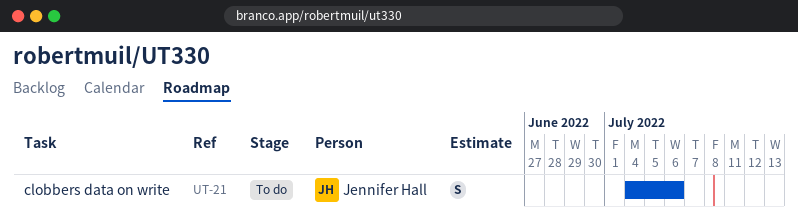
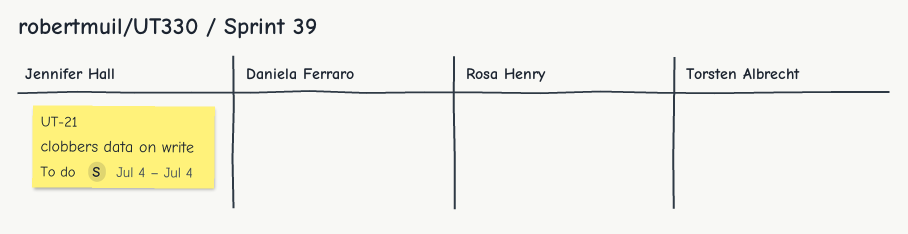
UT-21, due: Jul 6 -> Jul 4

